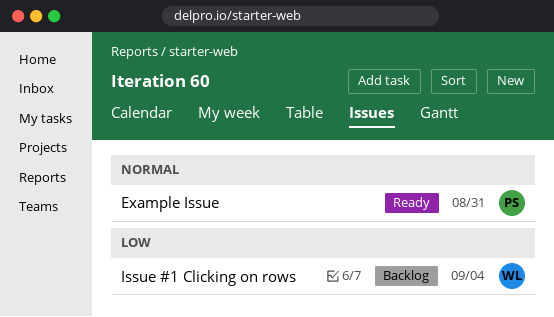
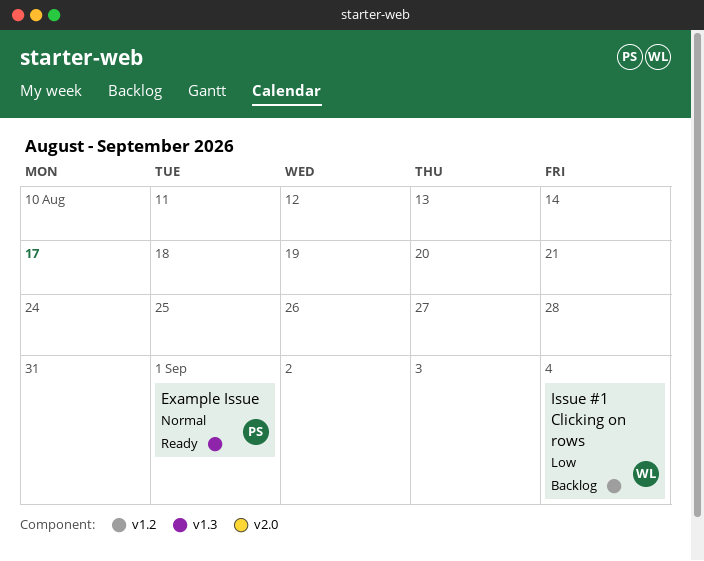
Example Issue, due: Aug 31 -> Sep 1

